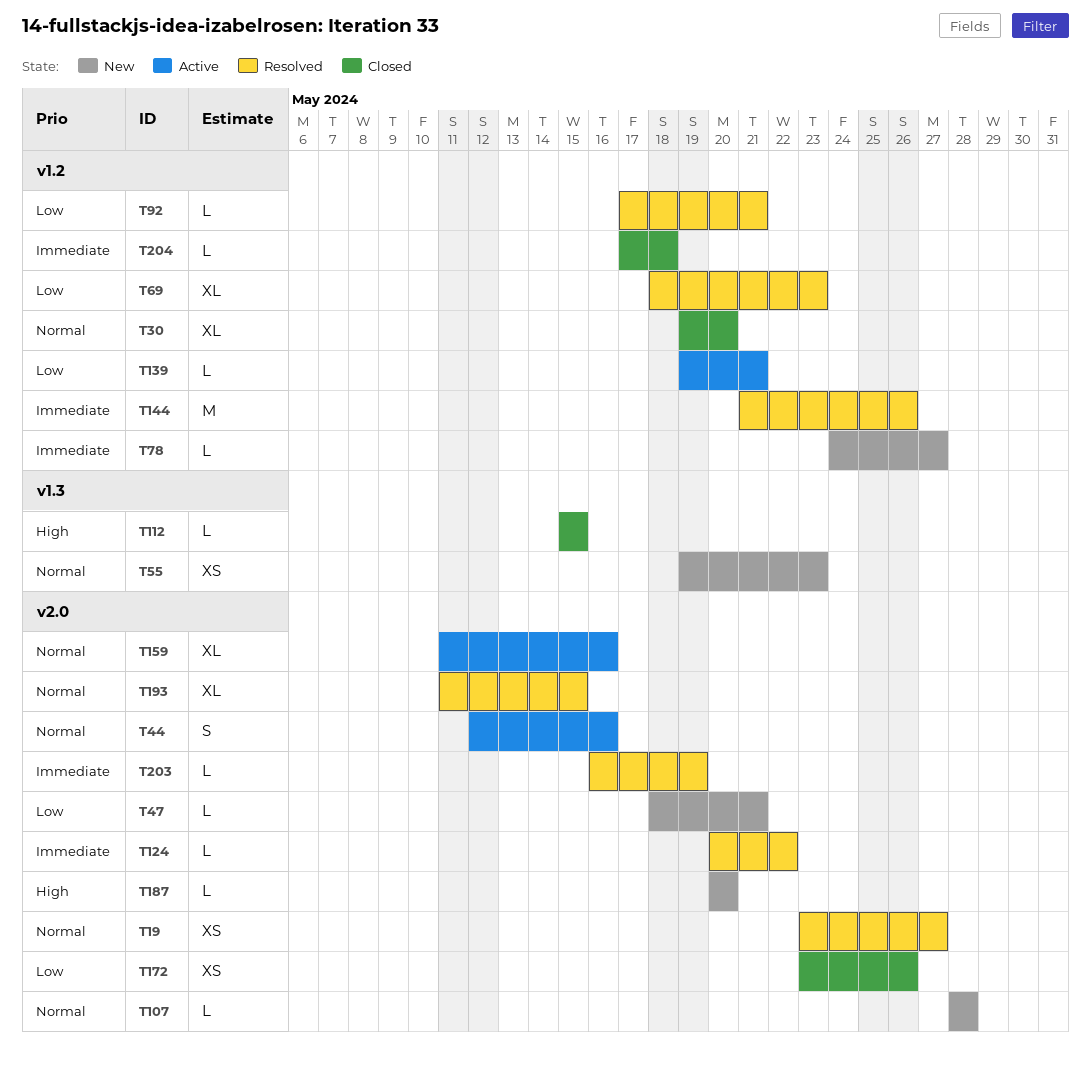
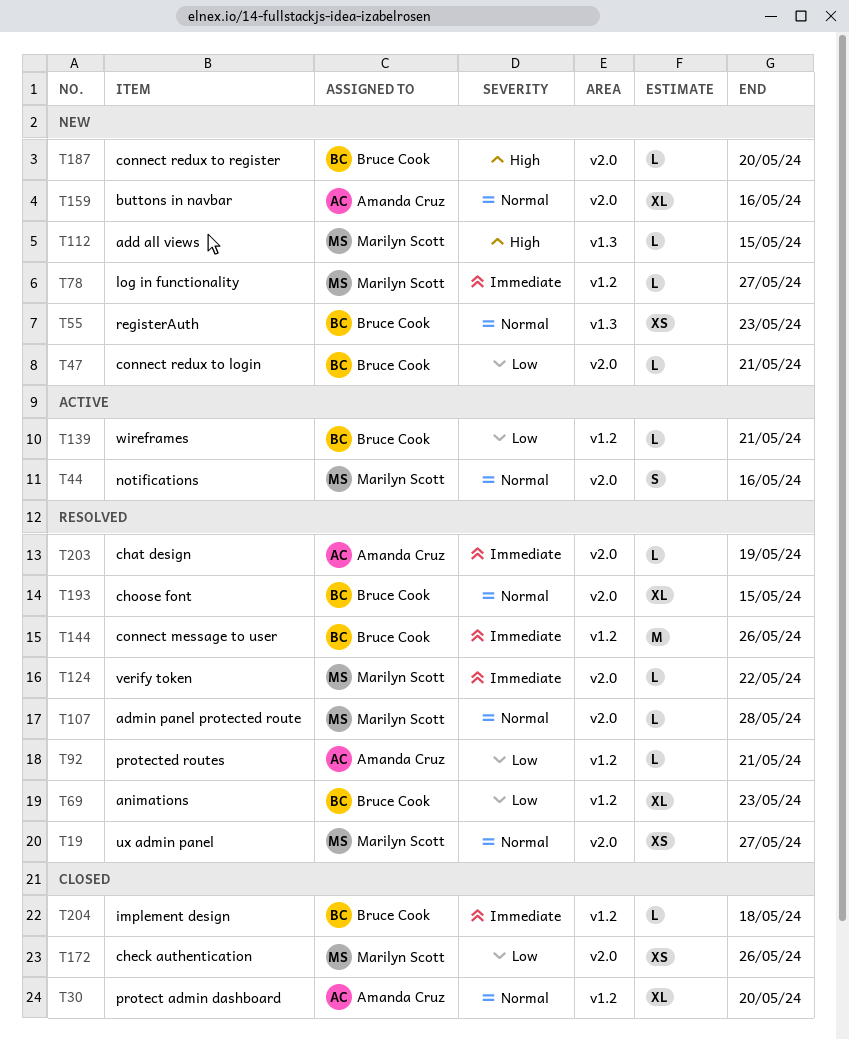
T107, status: New -> Resolved
T112, status: Closed -> New
T159, status: Active -> New

